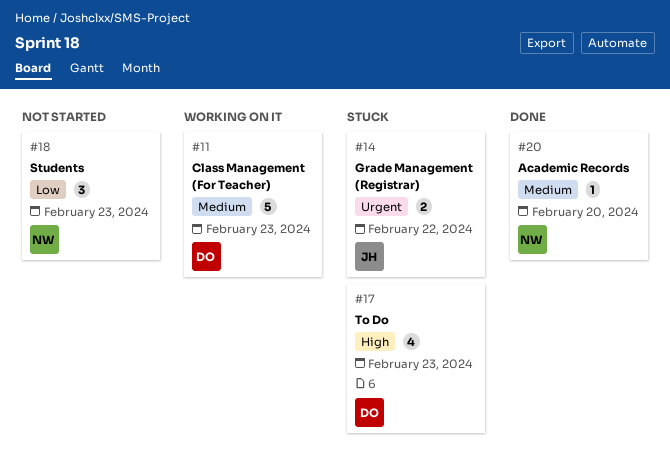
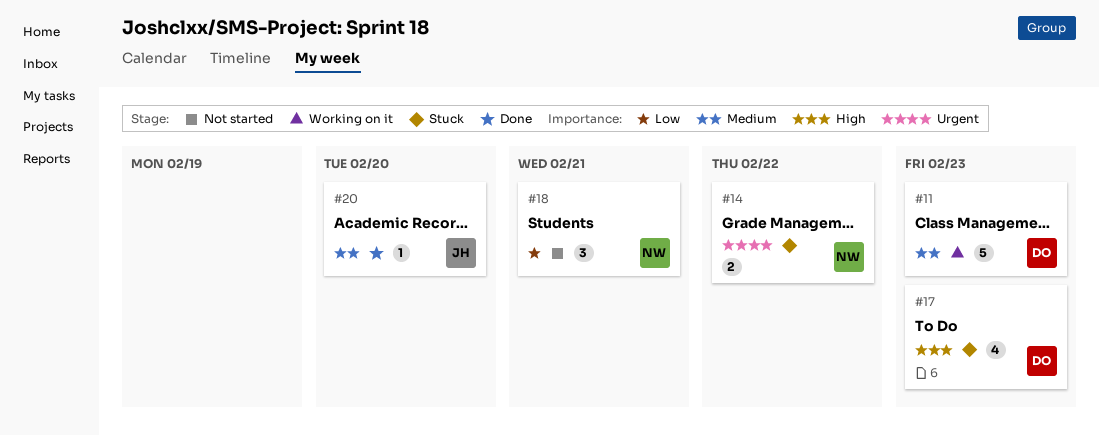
#14, owner: JH -> NW
#18, due: Feb 23 -> Feb 21
#20, owner: NW -> JH

